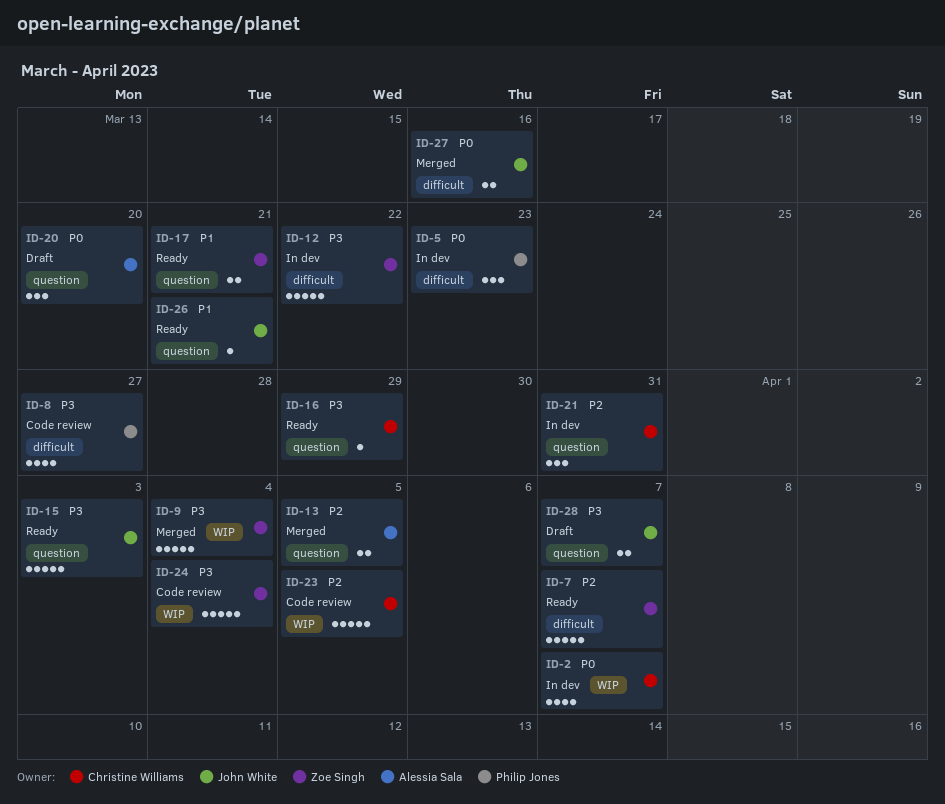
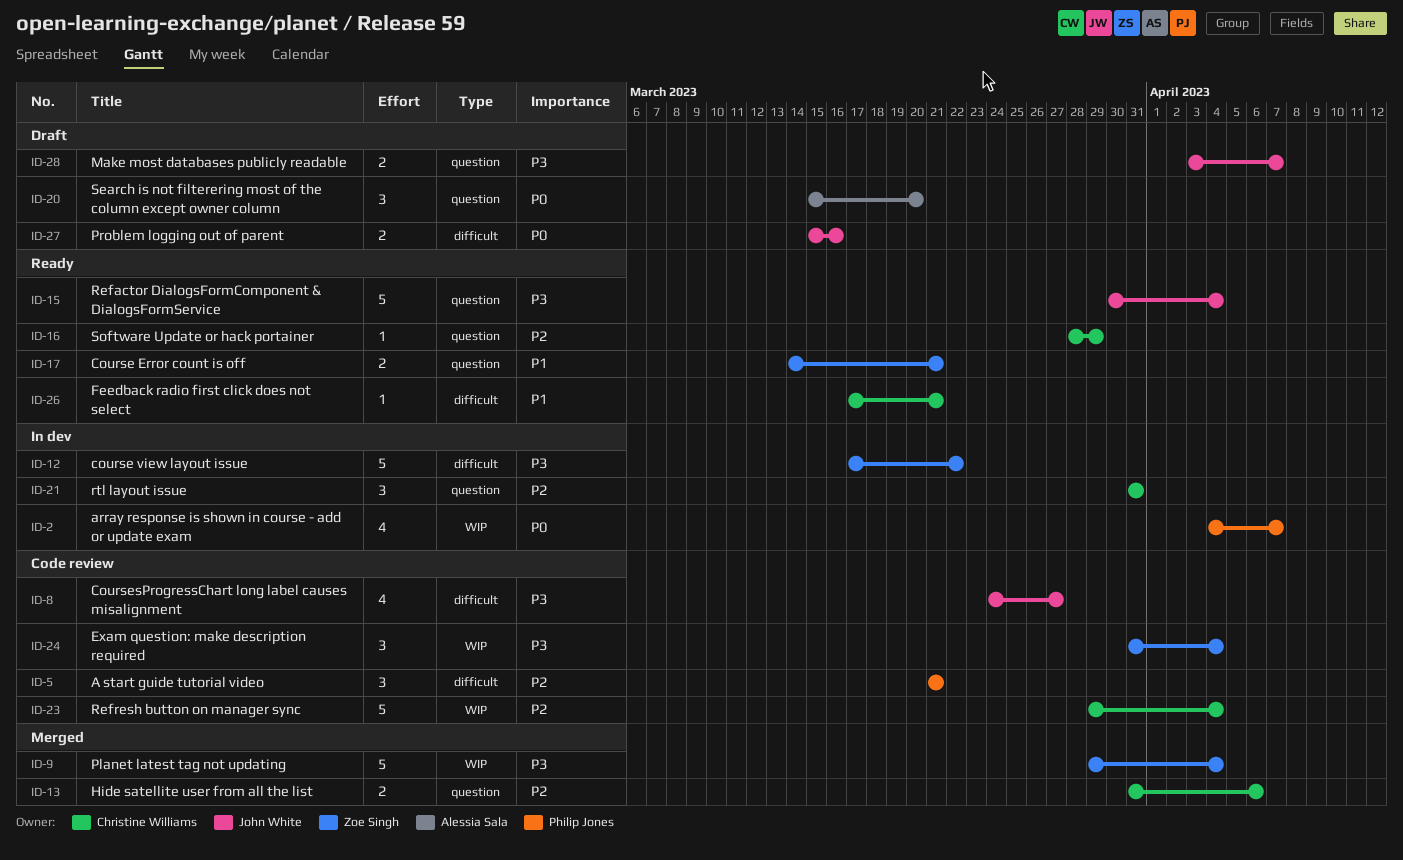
ID-2, owner: Christine Williams -> Philip Jones
ID-5, status: In dev -> Code review
ID-5, priority: P0 -> P2
ID-5, due: Mar 23 -> Mar 21
ID-7: present -> none
ID-8, owner: Philip Jones -> John White
ID-13, owner: Alessia Sala -> Christine Williams
ID-13, due: Apr 5 -> Apr 6
ID-15, due: Apr 3 -> Apr 4
ID-16, priority: P3 -> P2
ID-23, due: Apr 5 -> Apr 4
ID-24, estimate: 5 -> 3
ID-26, owner: John White -> Christine Williams
ID-26, label: question -> difficult
ID-27, status: Merged -> Draft

